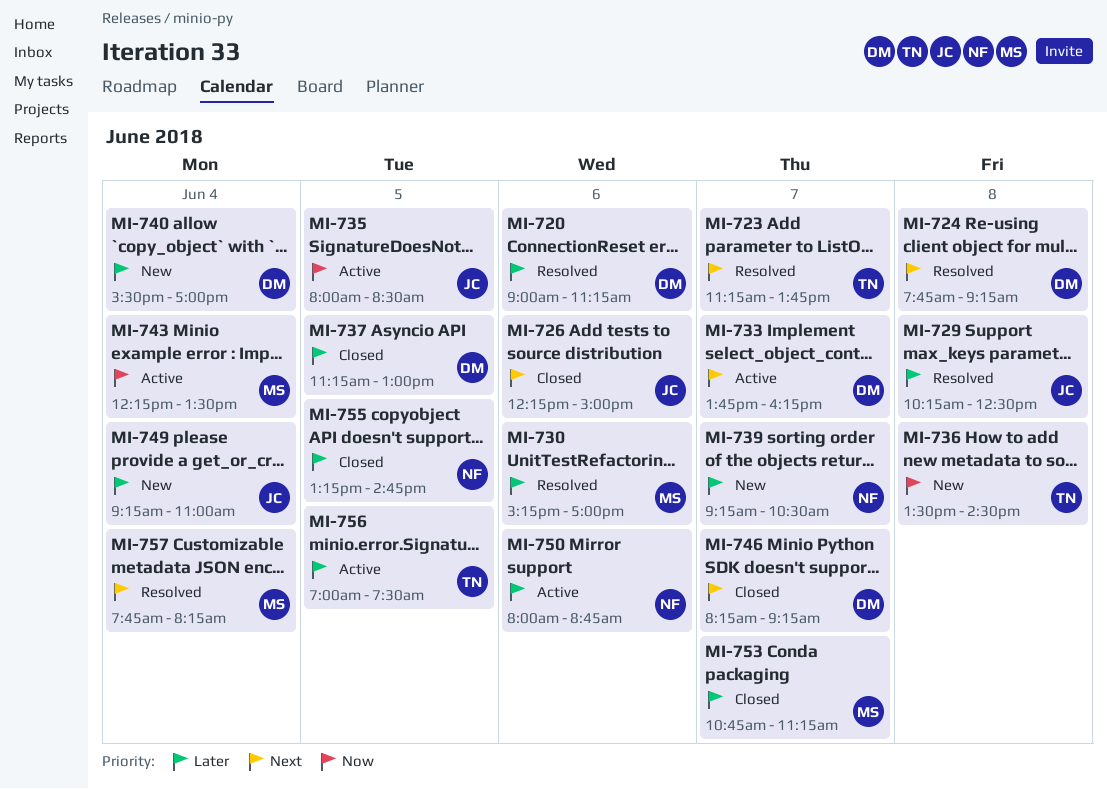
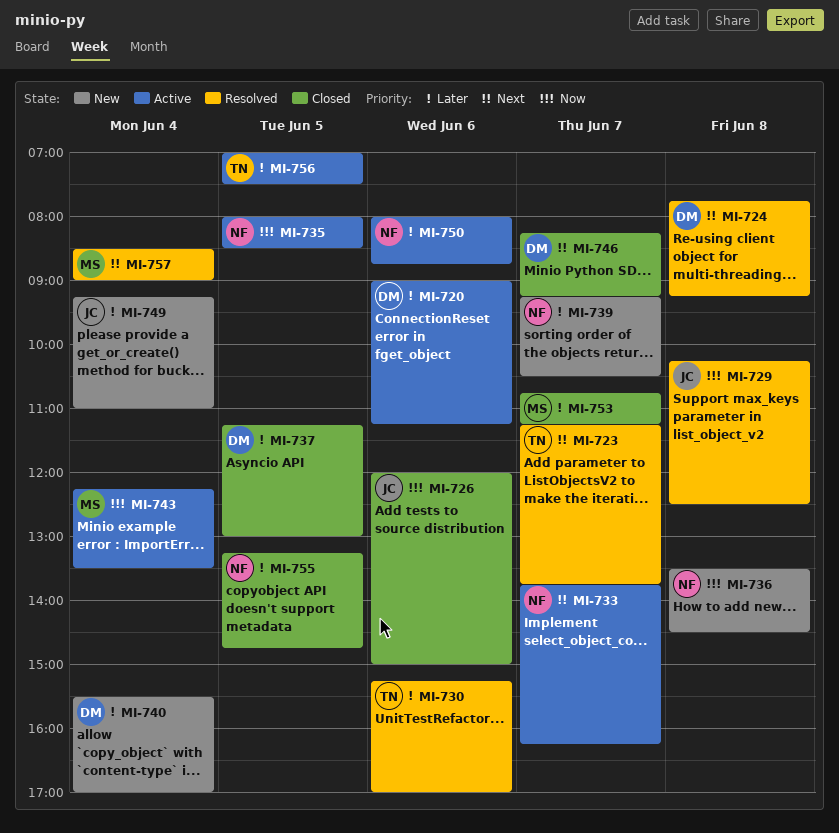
MI-720, status: Resolved -> Active
MI-726, priority: Next -> Now
MI-726, begins: 12:15 -> 12:00
MI-729, priority: Later -> Now
MI-730, owner: MS -> TN
MI-733, owner: DM -> NF
MI-735, owner: JC -> NF
MI-736, owner: TN -> NF
MI-757, begins: 07:45 -> 08:30
MI-757, ends: 08:15 -> 09:00

